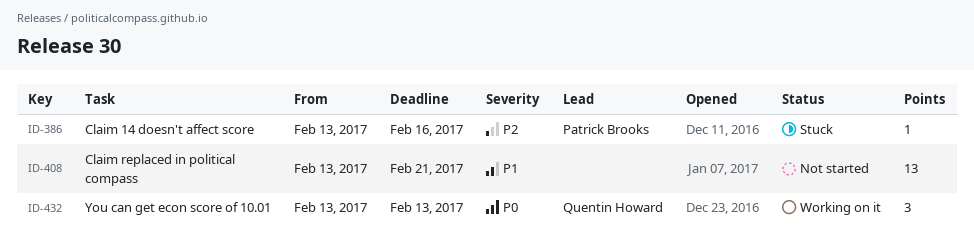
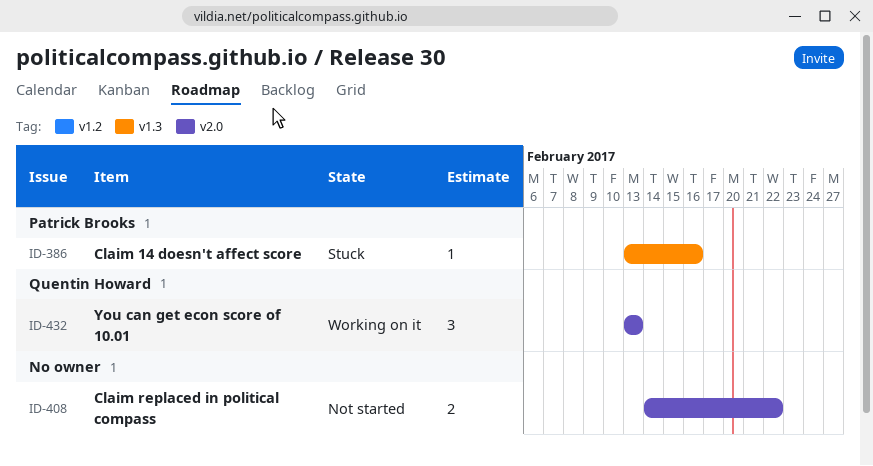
ID-408, estimate: 13 -> 2
ID-408, start: Feb 13 -> Feb 14
ID-408, due: Feb 21 -> Feb 22

